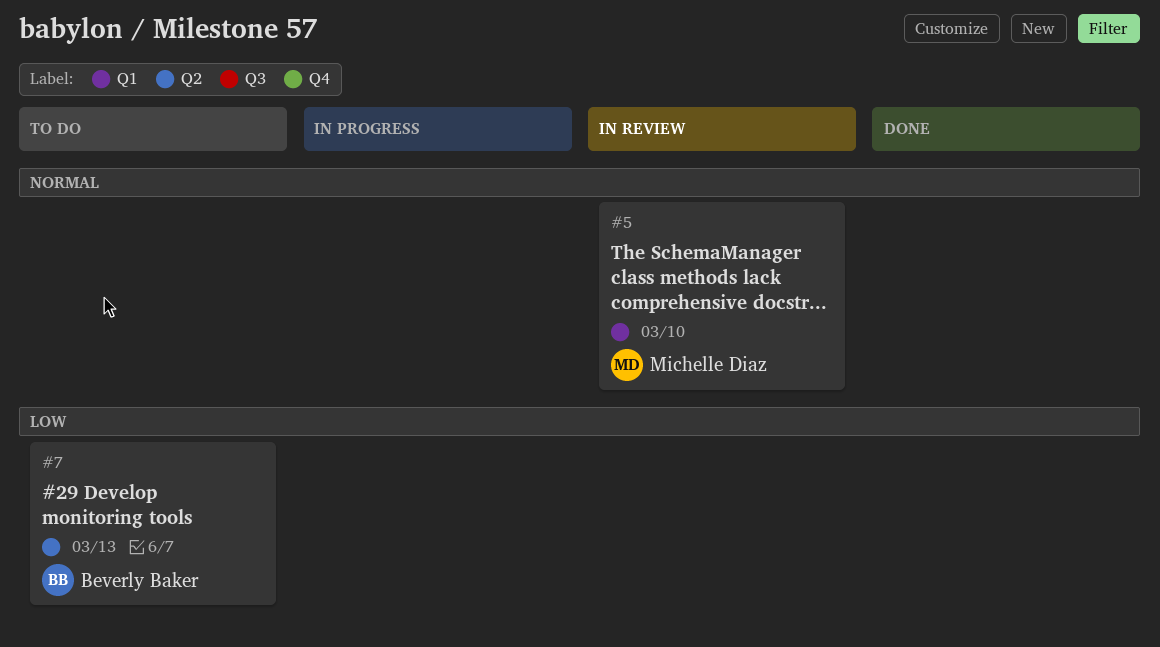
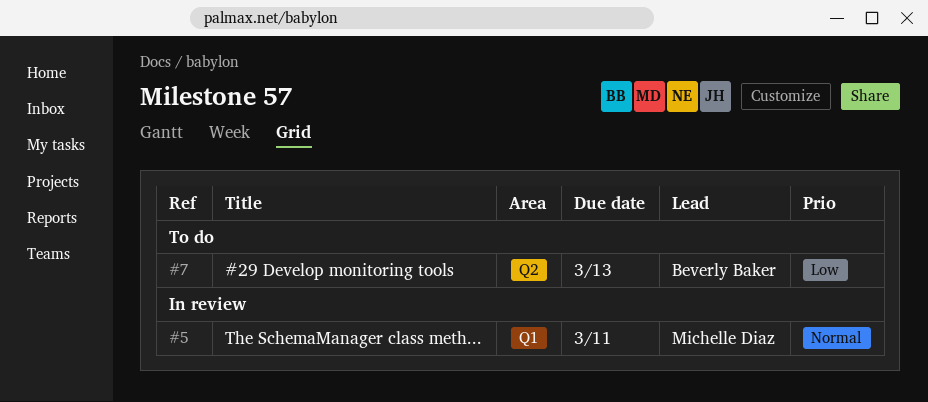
#5, due: Mar 10 -> Mar 11

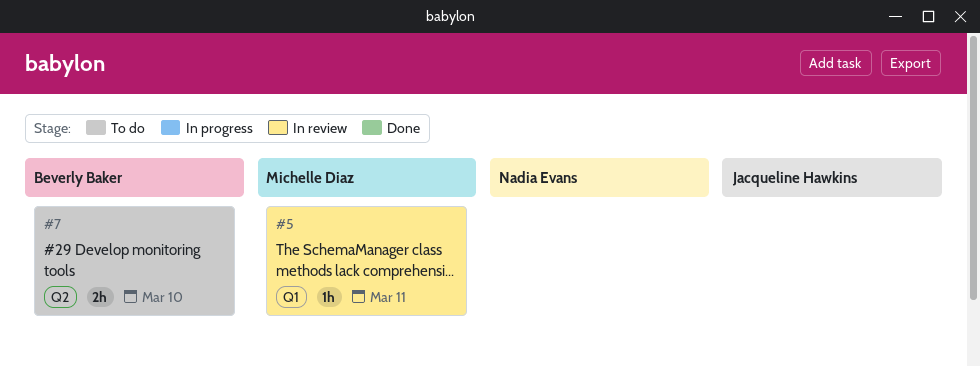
#7, due: Mar 13 -> Mar 10

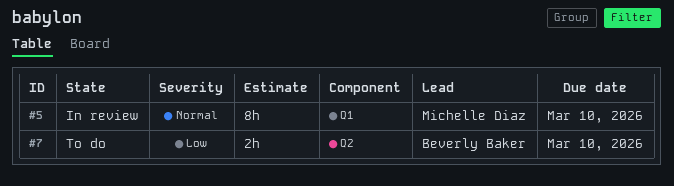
#5, estimate: 1h -> 8h
#5, due: Mar 11 -> Mar 10

